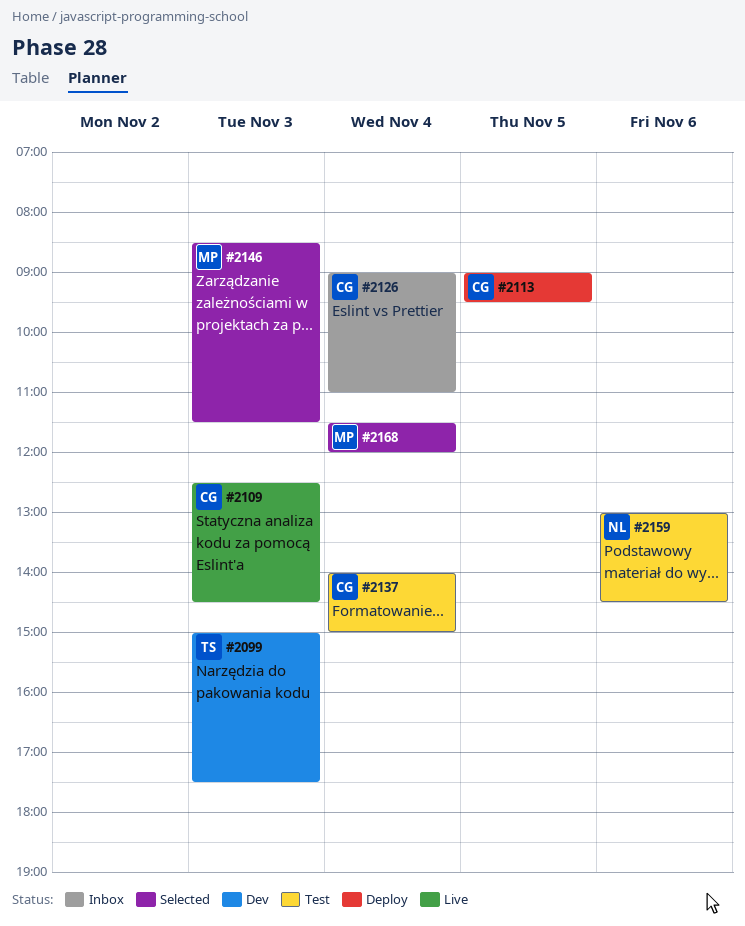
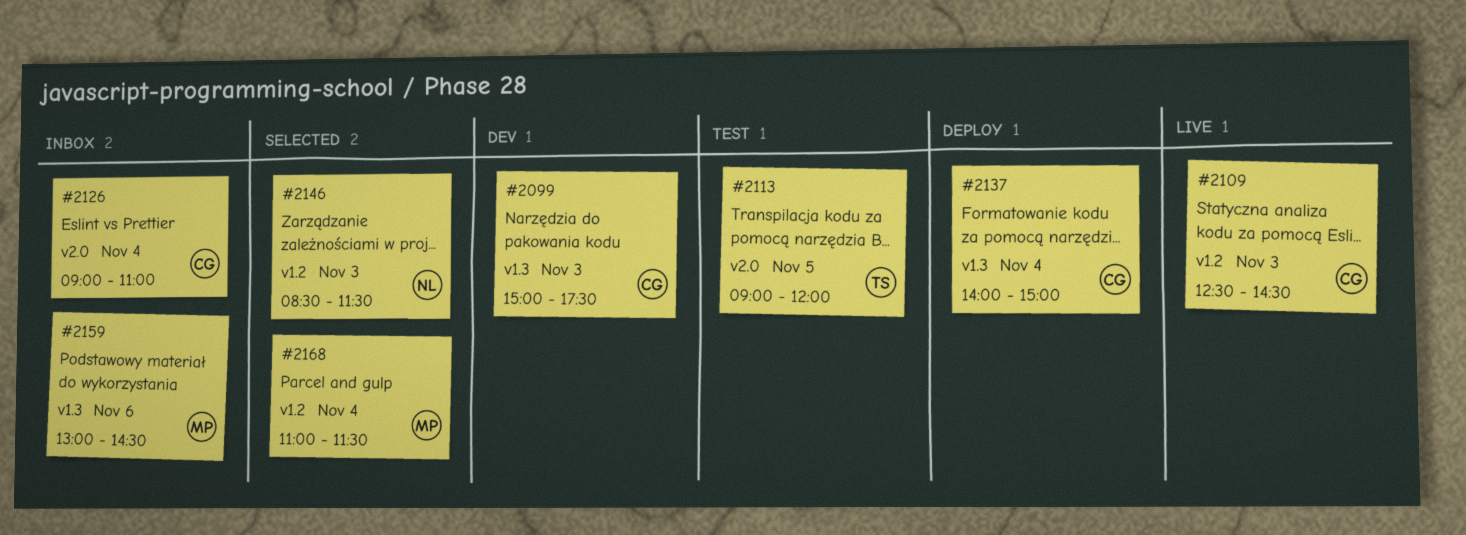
#2099, owner: TS -> CG
#2113, status: Deploy -> Test
#2113, owner: CG -> TS
#2113, ends: 09:30 -> 12:00
#2137, status: Test -> Deploy
#2146, owner: MP -> NL
#2159, status: Test -> Inbox
#2159, owner: NL -> MP
#2168, begins: 11:30 -> 11:00
#2168, ends: 12:00 -> 11:30

